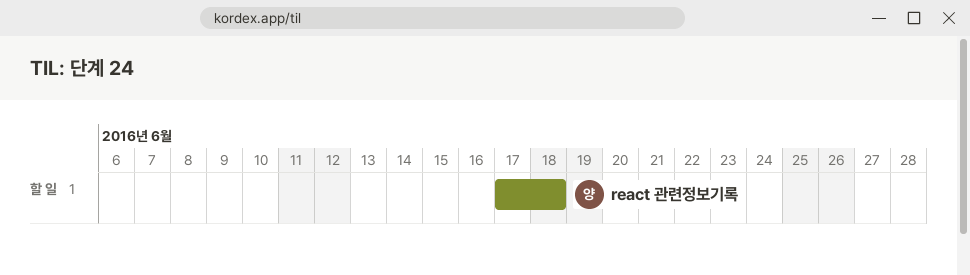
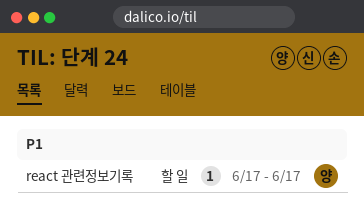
react 관련정보기록, due: Jun 18 -> Jun 17

